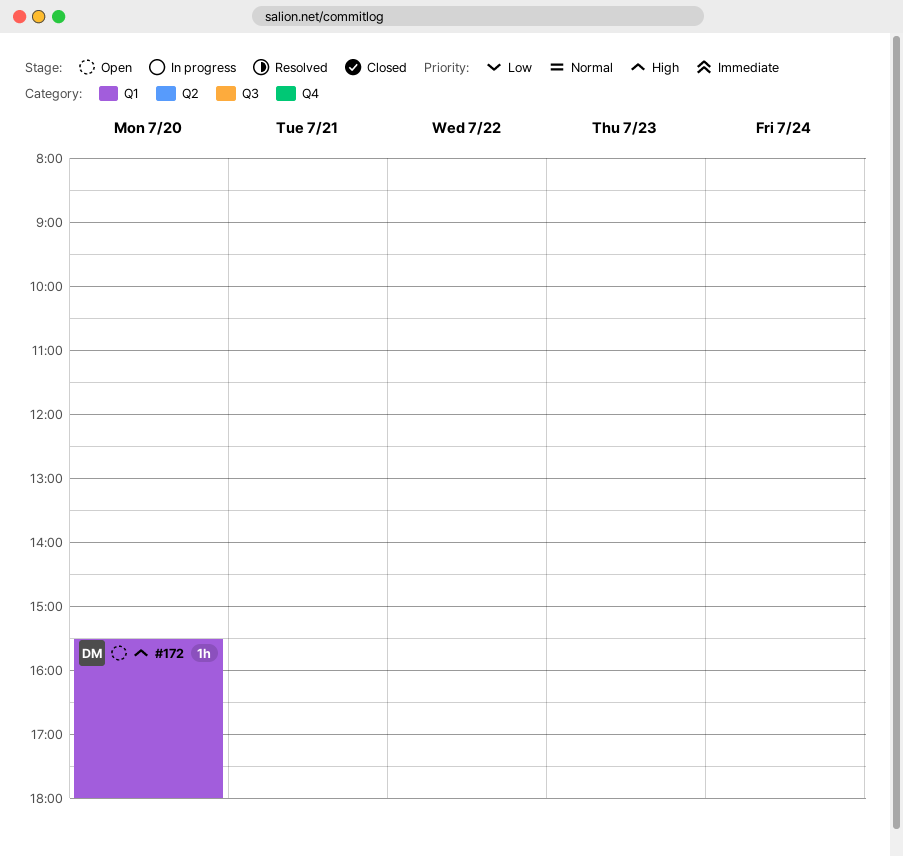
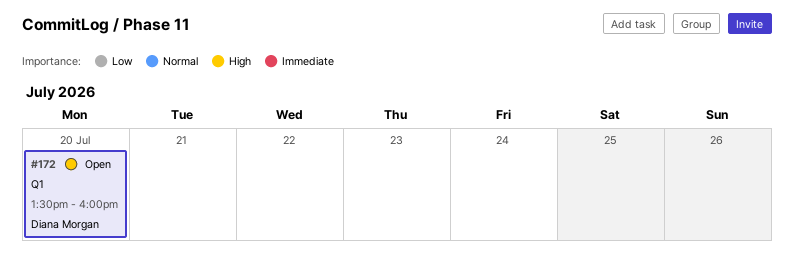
#172, begins: 15:30 -> 13:30
#172, ends: 18:00 -> 16:00

